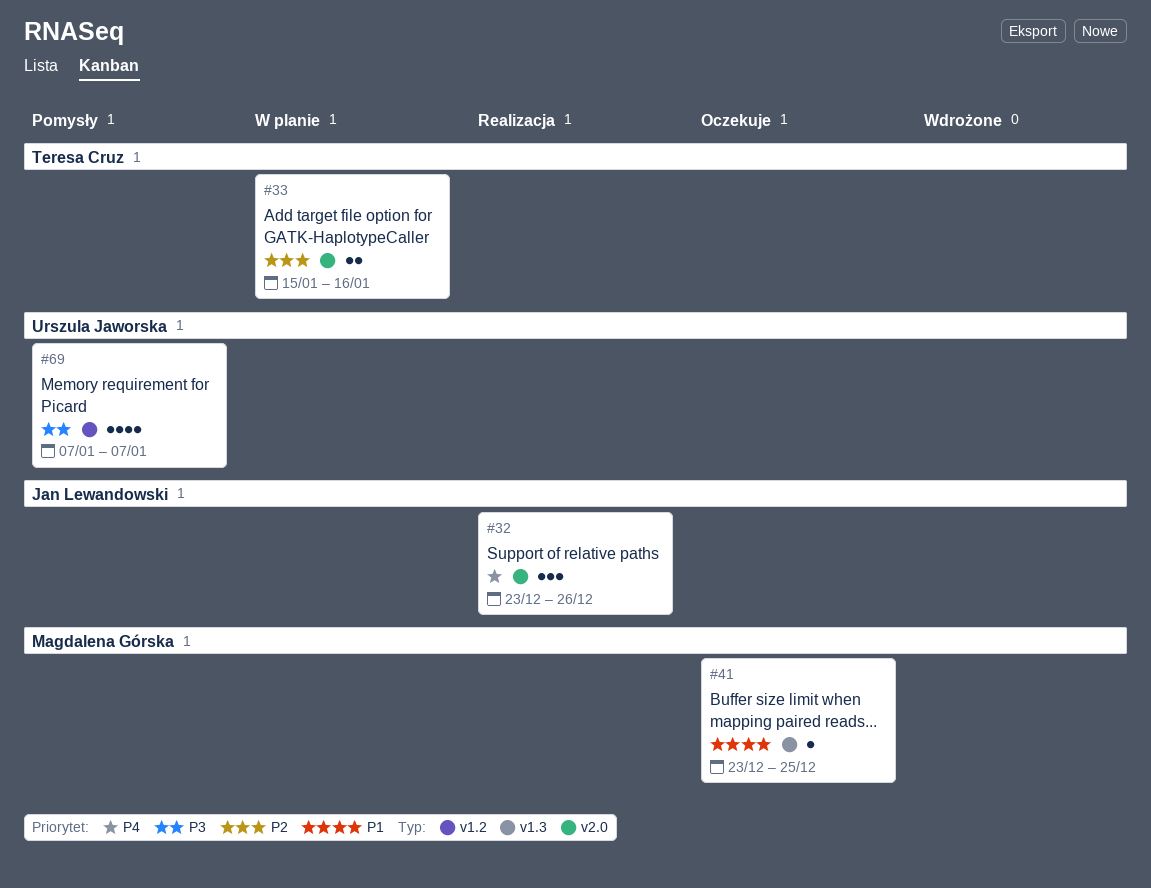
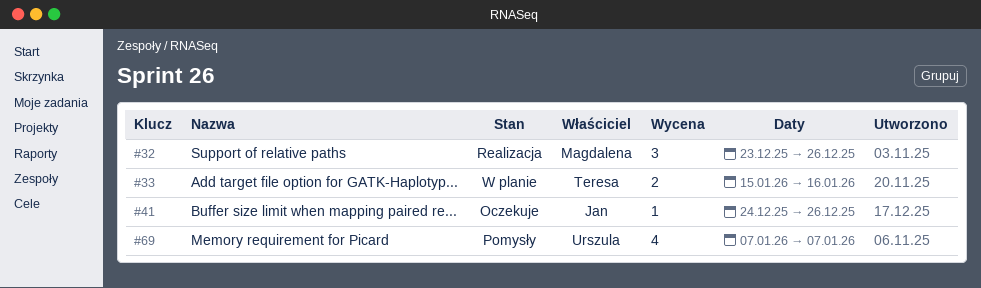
#32, owner: Jan Lewandowski -> Magdalena Górska
#41, owner: Magdalena Górska -> Jan Lewandowski
#41, start: Dec 23 -> Dec 24
#41, due: Dec 25 -> Dec 26

